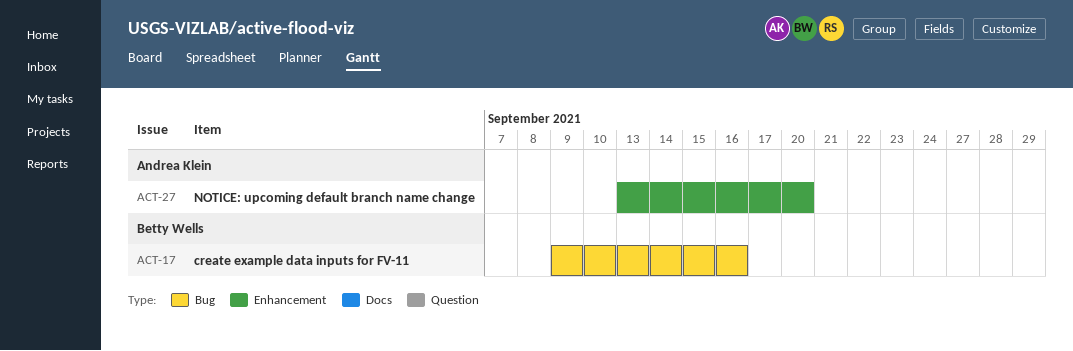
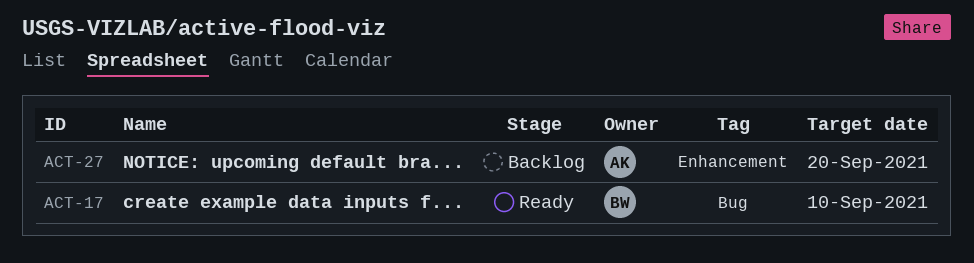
ACT-17, due: Sep 16 -> Sep 10

